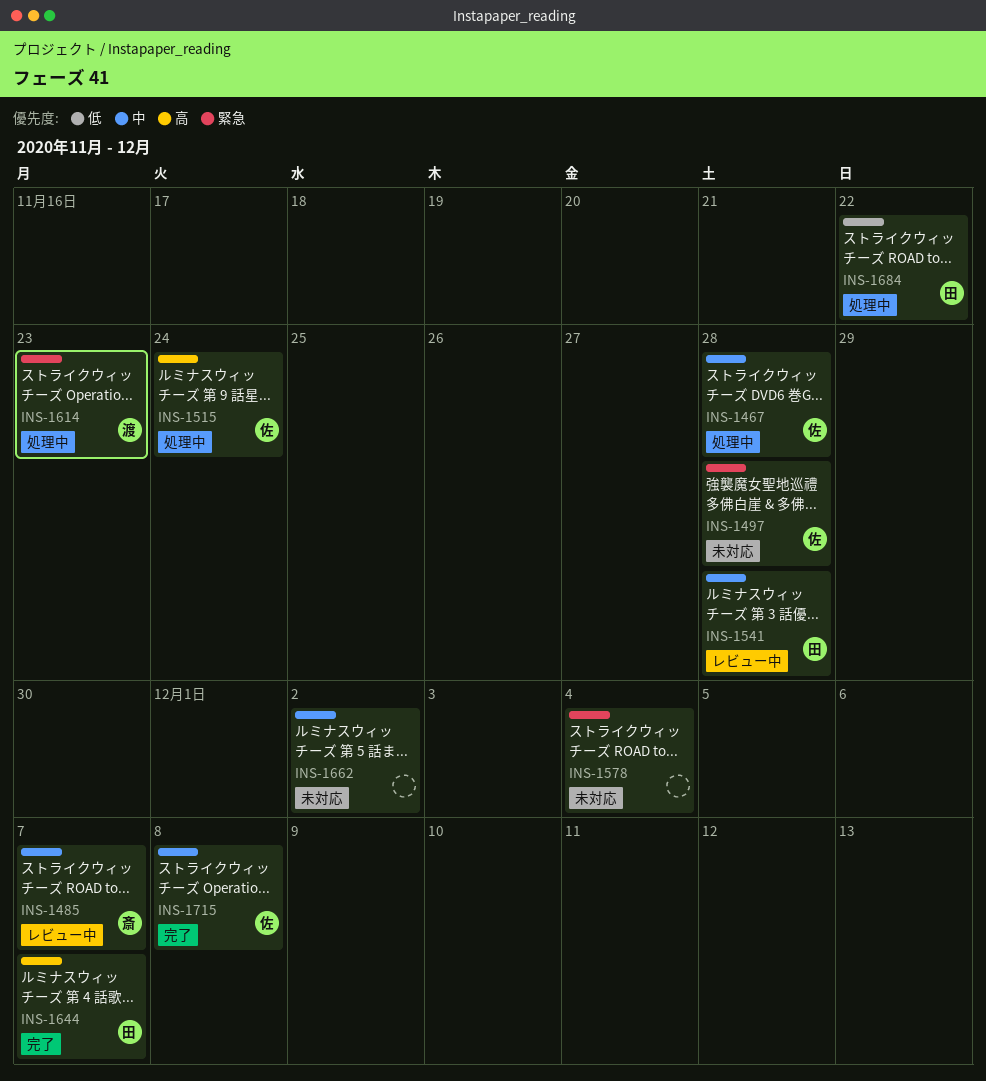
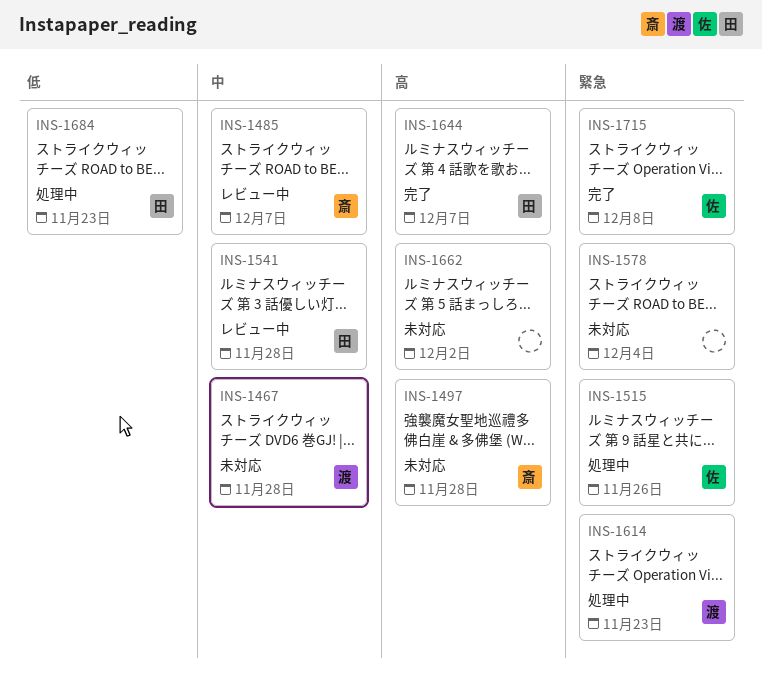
INS-1467, status: 処理中 -> 未対応
INS-1467, owner: 佐 -> 渡
INS-1497, owner: 佐 -> 斎
INS-1497, priority: 緊急 -> 高
INS-1515, priority: 高 -> 緊急
INS-1515, due: Nov 24 -> Nov 26
INS-1662, priority: 中 -> 高
INS-1684, due: Nov 22 -> Nov 23
INS-1715, priority: 中 -> 緊急

